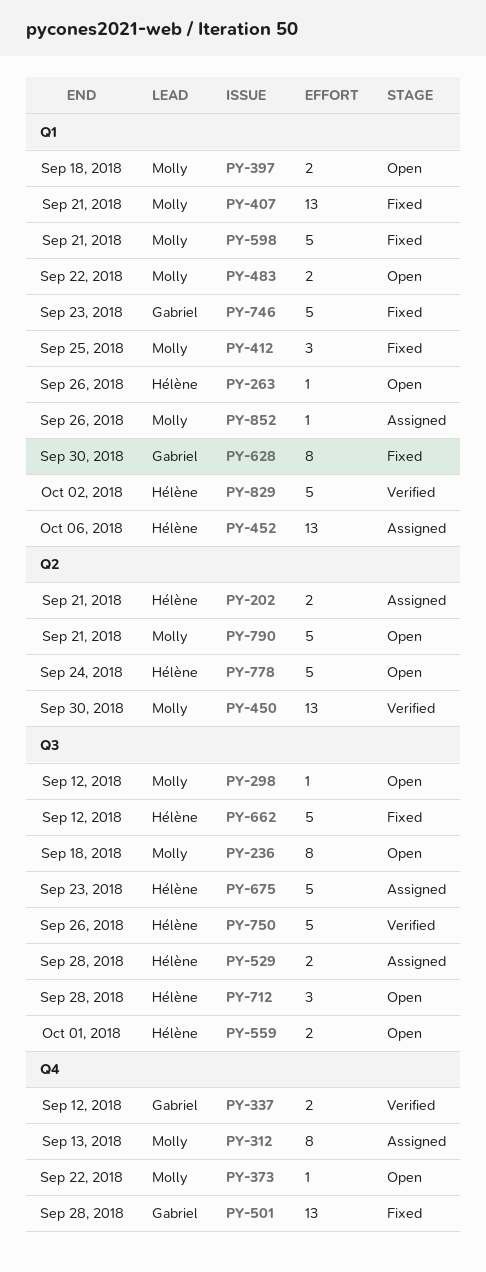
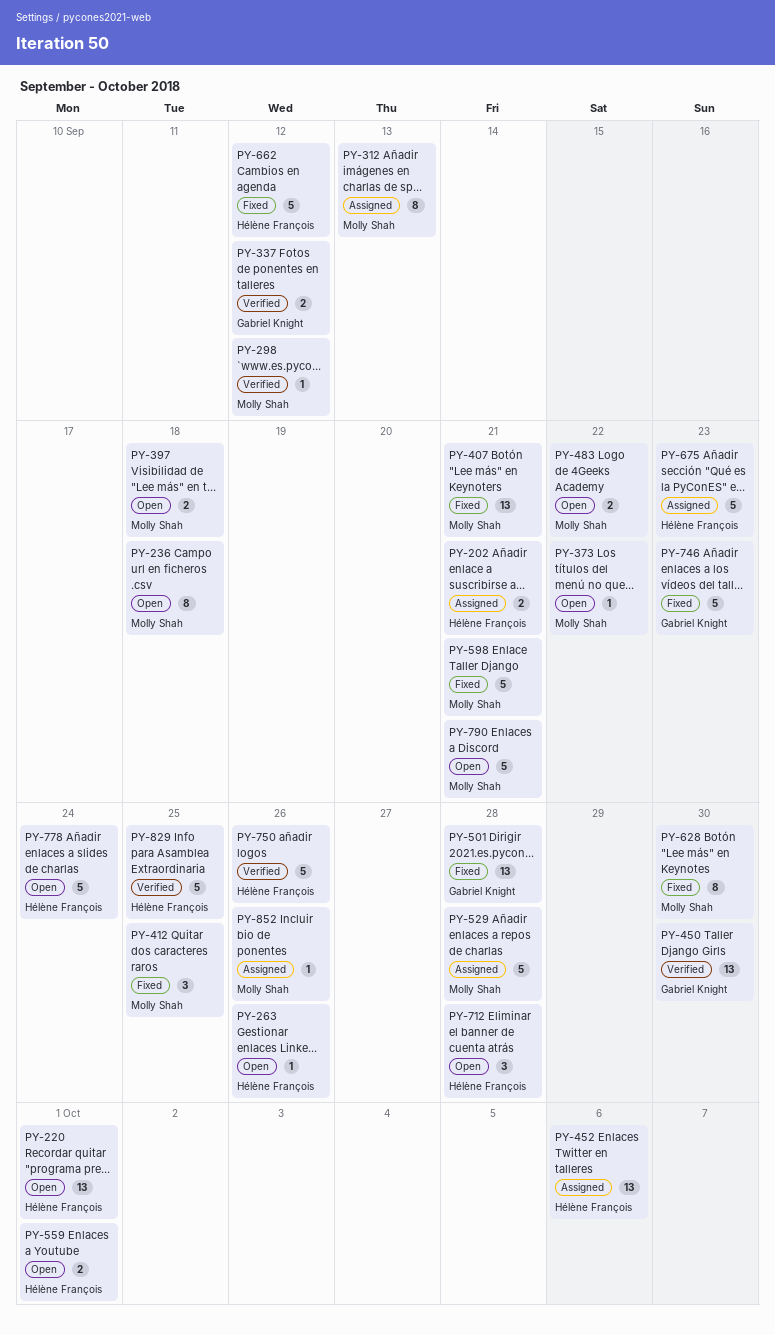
PY-220: none -> present
PY-298, status: Open -> Verified
PY-450, owner: Molly Shah -> Gabriel Knight
PY-529, owner: Hélène François -> Molly Shah
PY-529, estimate: 2 -> 5
PY-628, owner: Gabriel Knight -> Molly Shah
PY-829, due: Oct 2 -> Sep 25

